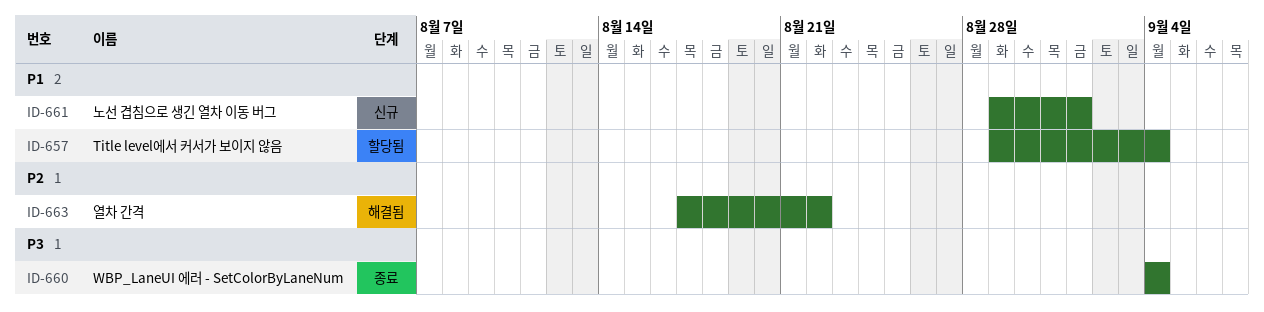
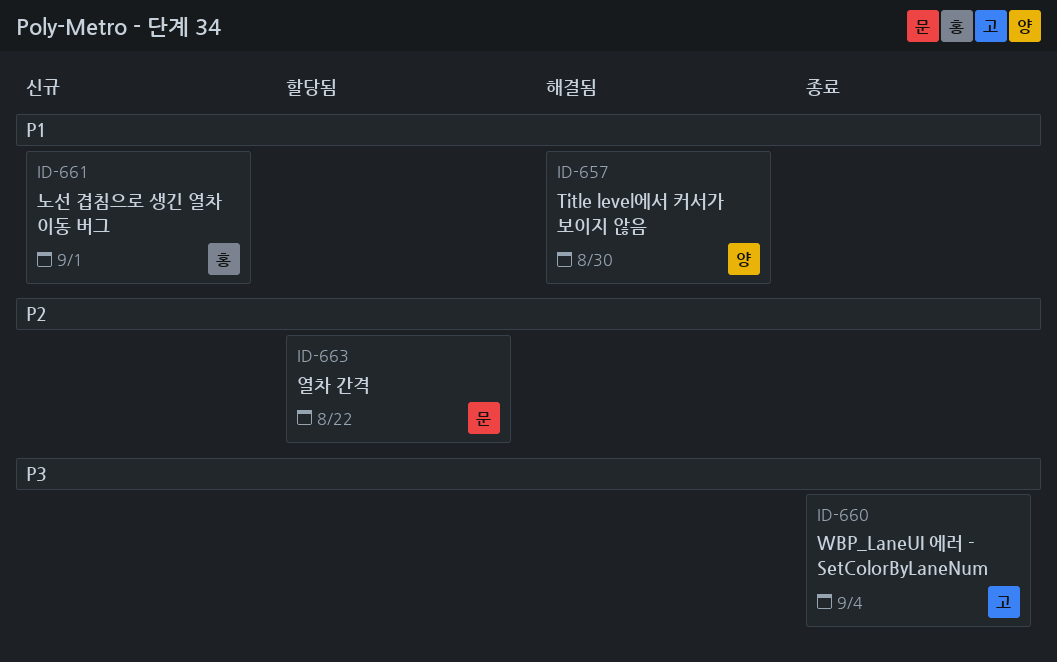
ID-657, status: 할당됨 -> 해결됨
ID-657, due: Sep 4 -> Aug 30
ID-663, status: 해결됨 -> 할당됨

